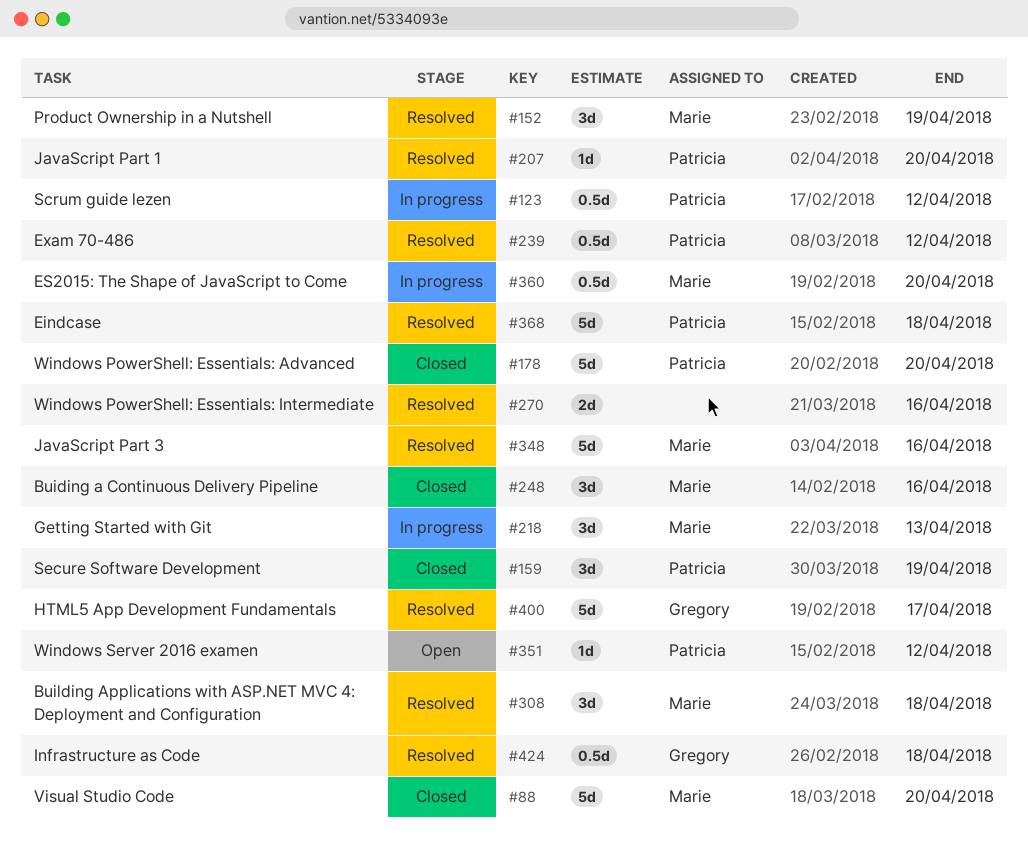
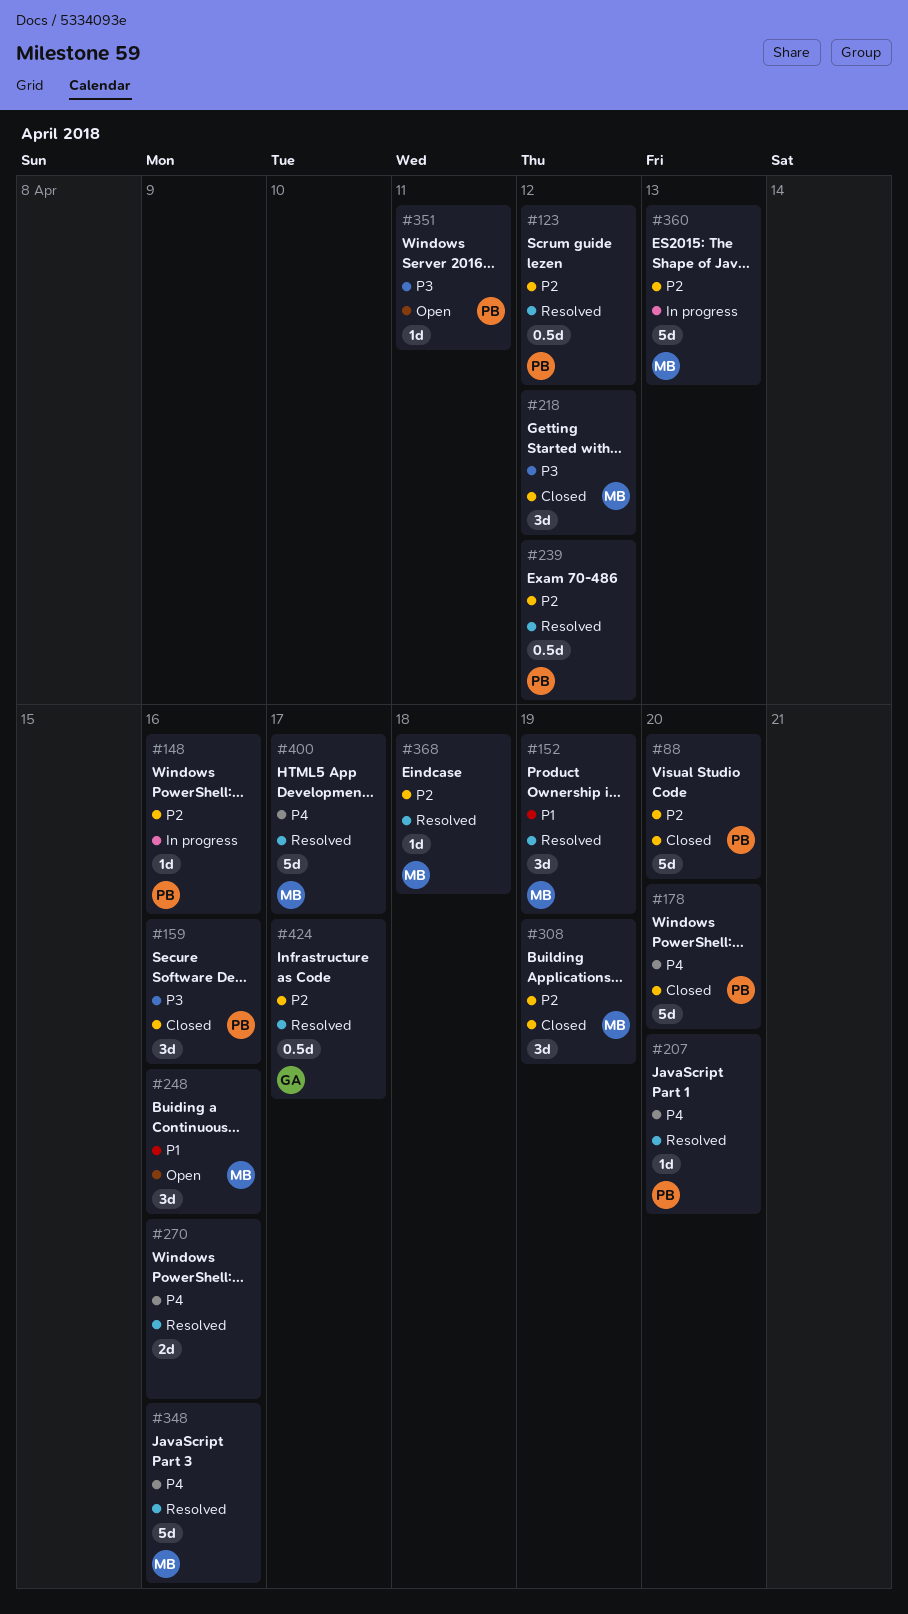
#88, owner: Marie -> Patricia
#123, status: In progress -> Resolved
#148: none -> present
#159, due: Apr 19 -> Apr 16
#218, status: In progress -> Closed
#218, due: Apr 13 -> Apr 12
#248, status: Closed -> Open
#308, status: Resolved -> Closed
#308, due: Apr 18 -> Apr 19
#351, due: Apr 12 -> Apr 11
#360, estimate: 0.5d -> 5d
#360, due: Apr 20 -> Apr 13
#368, owner: Patricia -> Marie
#368, estimate: 5d -> 1d
#400, owner: Gregory -> Marie
#424, due: Apr 18 -> Apr 17

